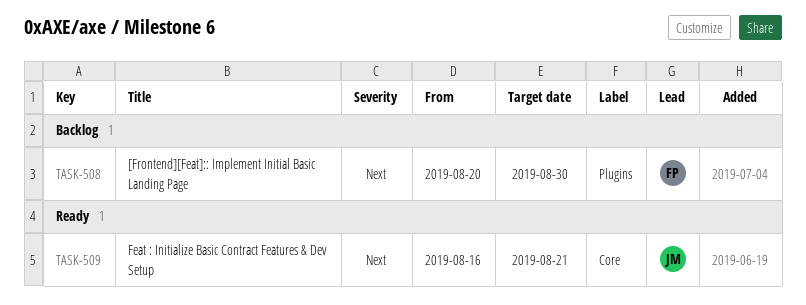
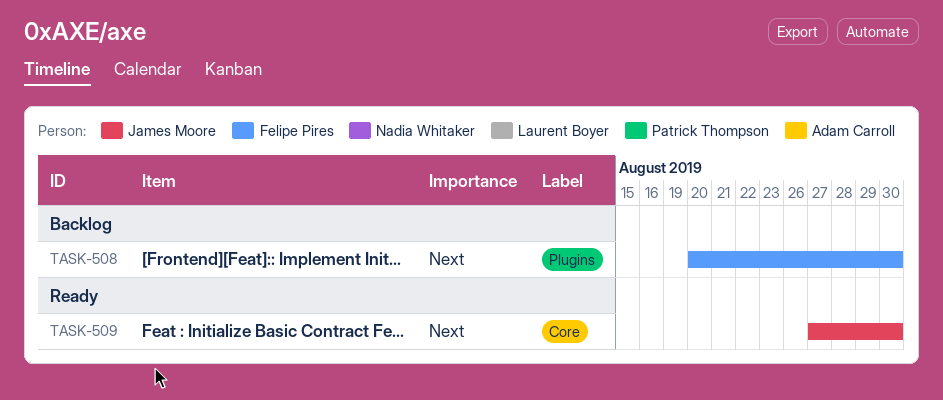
TASK-509, start: Aug 16 -> Aug 27
TASK-509, due: Aug 21 -> Aug 30

